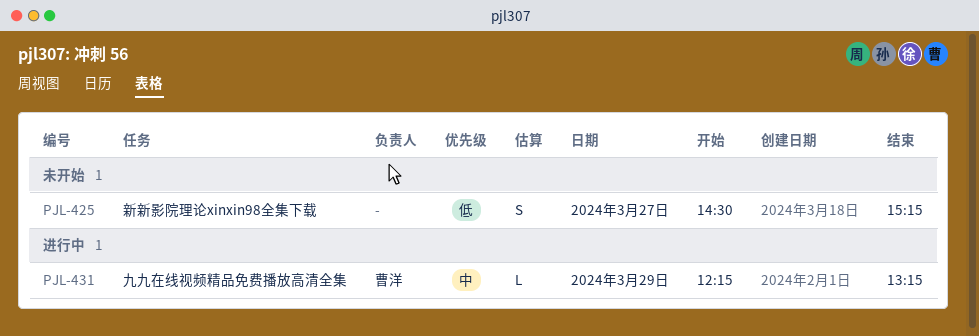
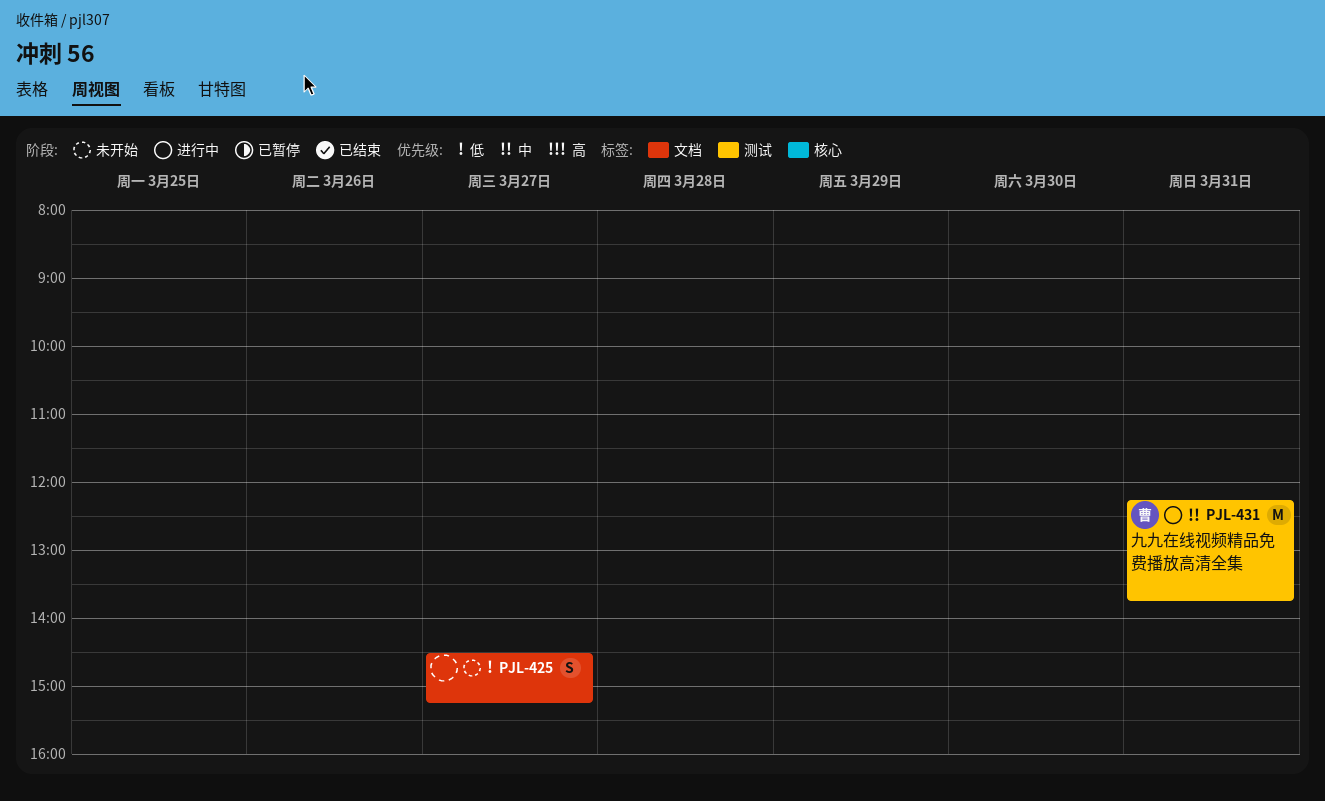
PJL-431, estimate: L -> M
PJL-431, day: Mar 29 -> Mar 31
PJL-431, ends: 13:15 -> 13:45

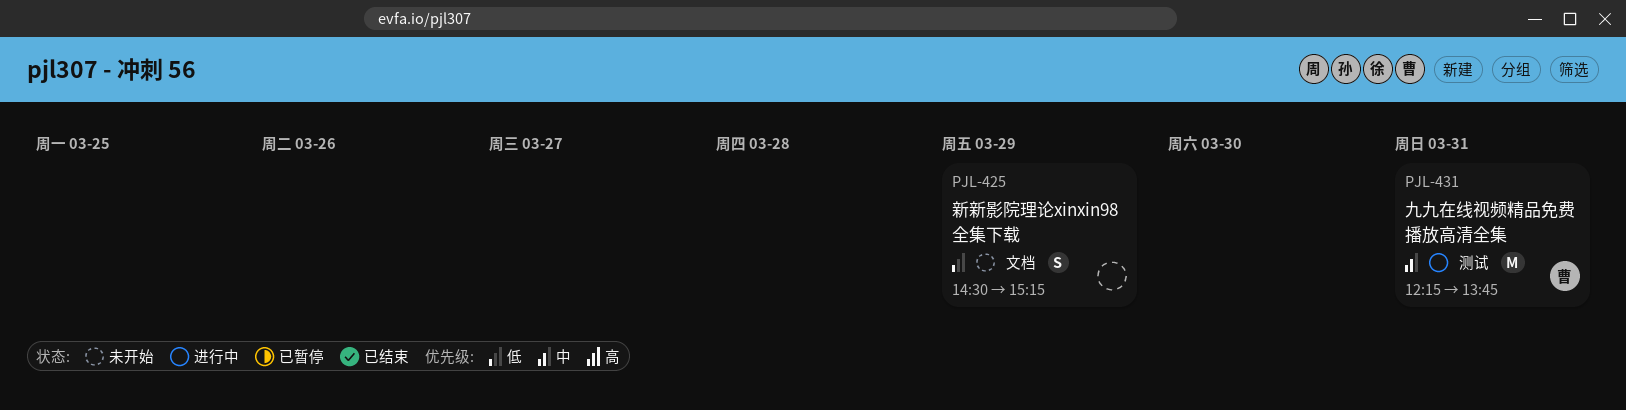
PJL-425, day: Mar 27 -> Mar 29

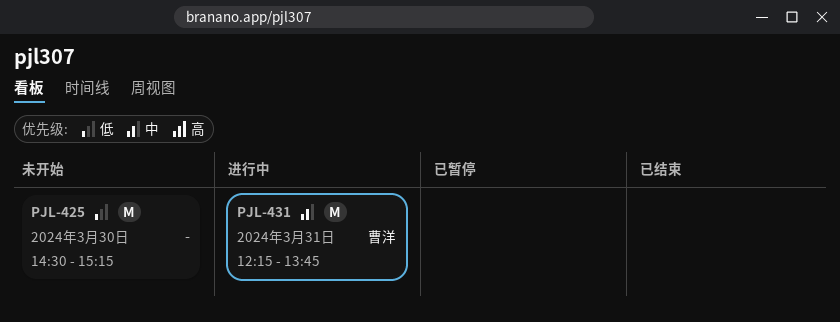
PJL-425, estimate: S -> M
PJL-425, day: Mar 29 -> Mar 30

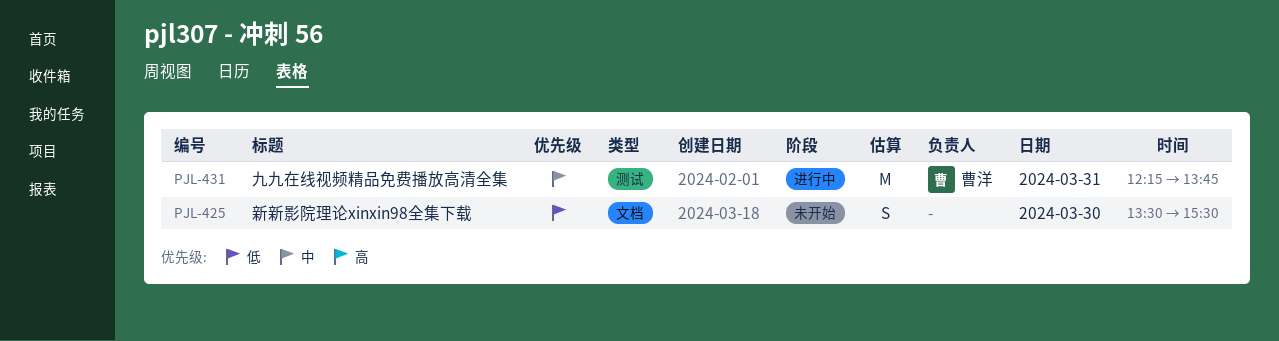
PJL-425, estimate: M -> S
PJL-425, begins: 14:30 -> 13:30
PJL-425, ends: 15:15 -> 15:30

